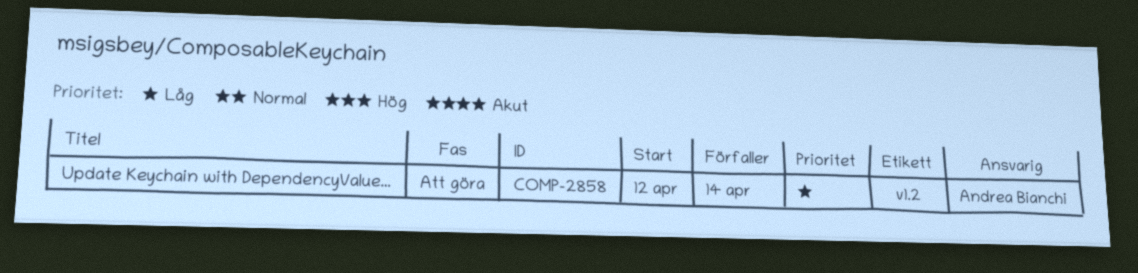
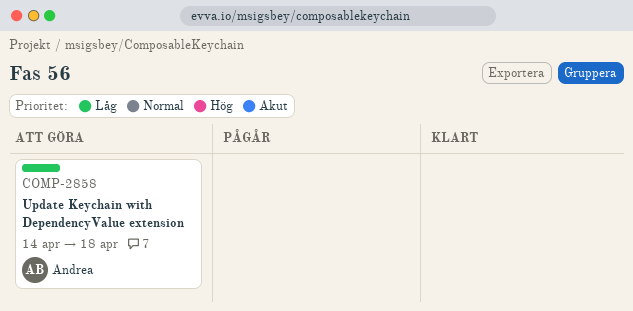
COMP-2858, start: Apr 12 -> Apr 14
COMP-2858, due: Apr 14 -> Apr 18

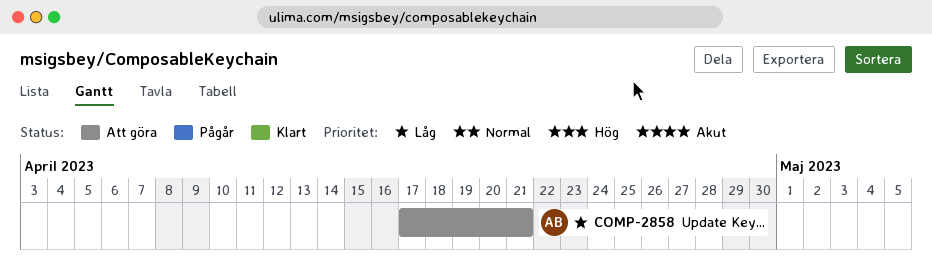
COMP-2858, start: Apr 14 -> Apr 17
COMP-2858, due: Apr 18 -> Apr 21

